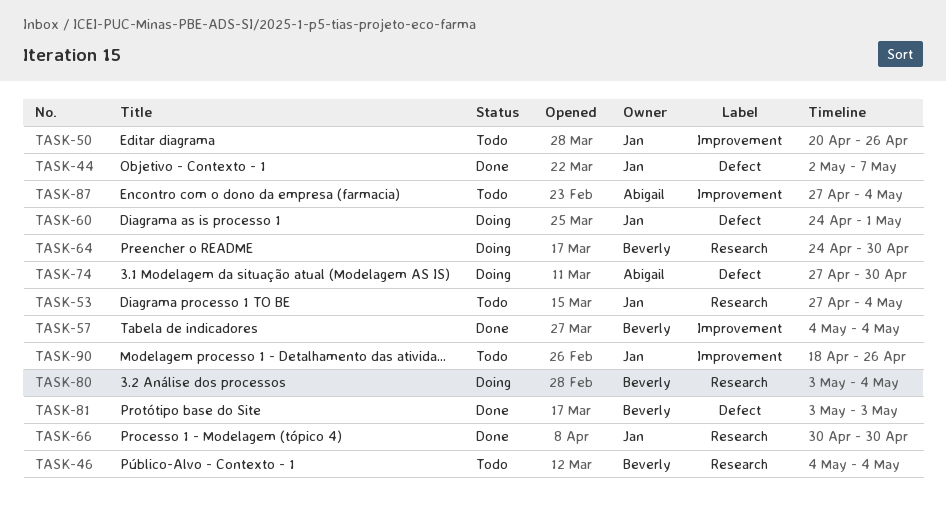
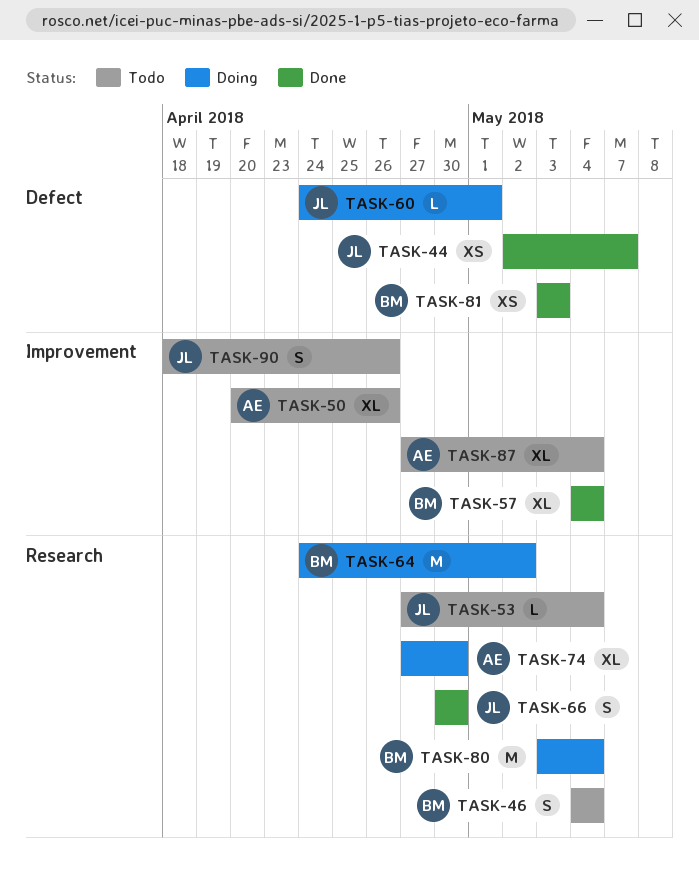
TASK-50, owner: Jan -> Abigail
TASK-64, due: Apr 30 -> May 2
TASK-74, label: Defect -> Research

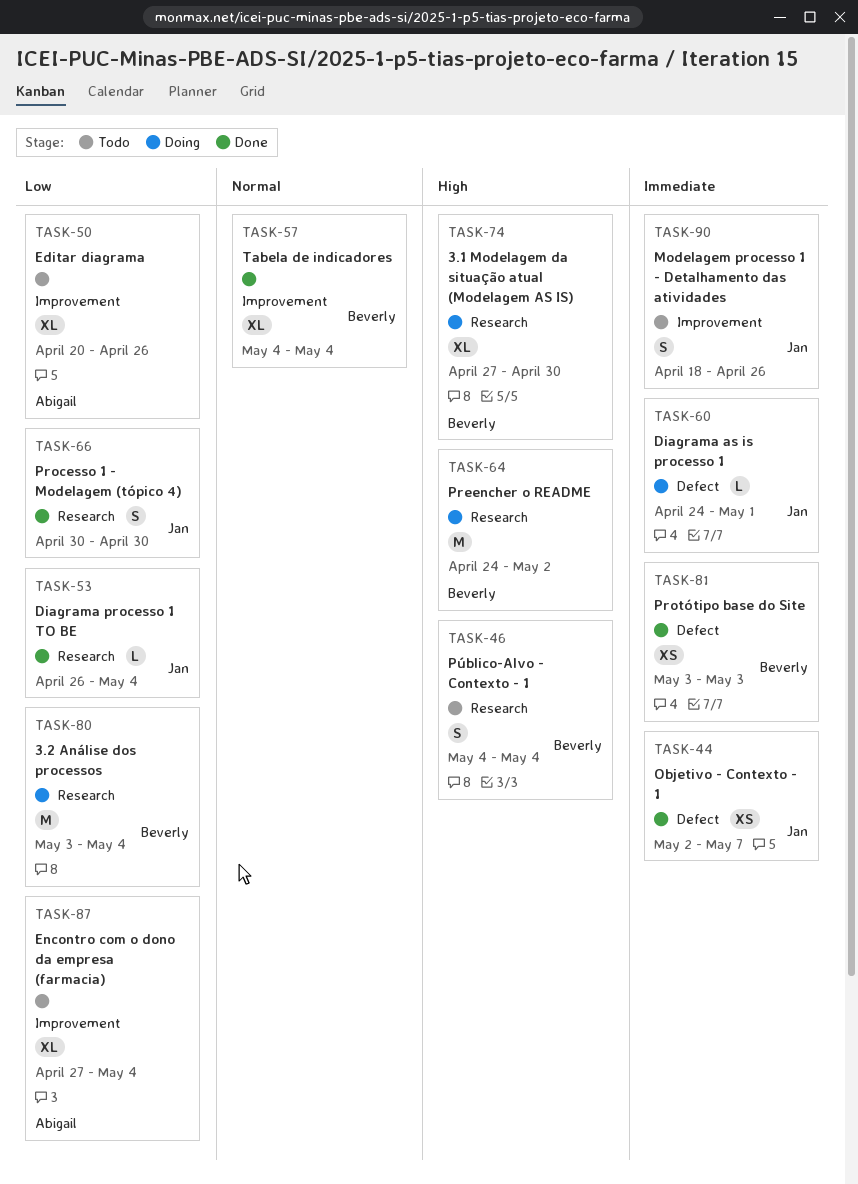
TASK-53, status: Todo -> Done
TASK-53, start: Apr 27 -> Apr 26
TASK-74, owner: Abigail -> Beverly

